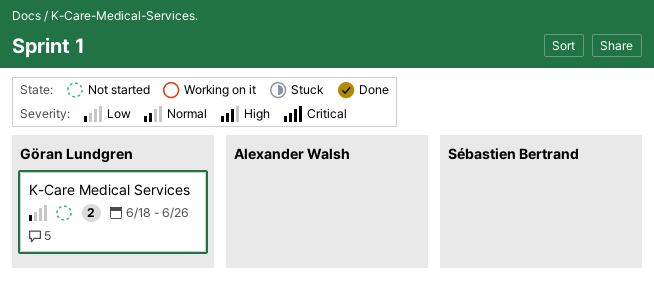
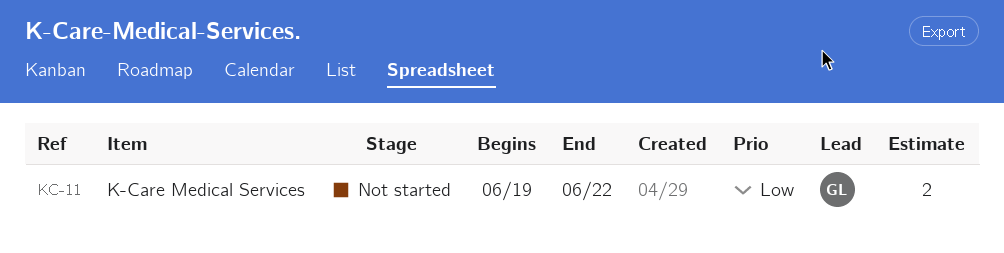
K-Care Medical Services, start: Jun 18 -> Jun 19
K-Care Medical Services, due: Jun 26 -> Jun 22

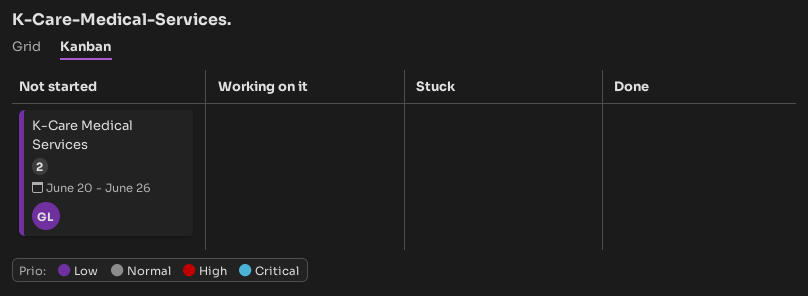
K-Care Medical Services, start: Jun 19 -> Jun 20
K-Care Medical Services, due: Jun 22 -> Jun 26

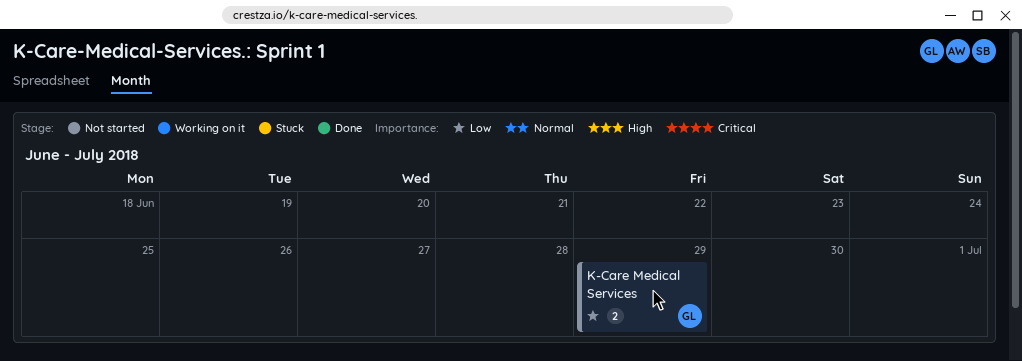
K-Care Medical Services, due: Jun 26 -> Jun 29

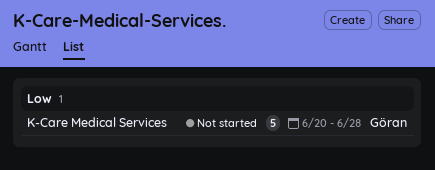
K-Care Medical Services, estimate: 2 -> 5
K-Care Medical Services, due: Jun 29 -> Jun 28

